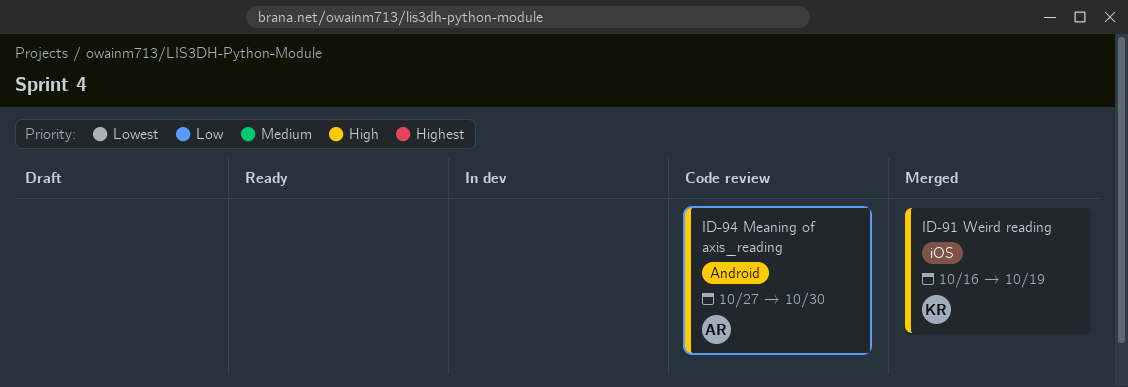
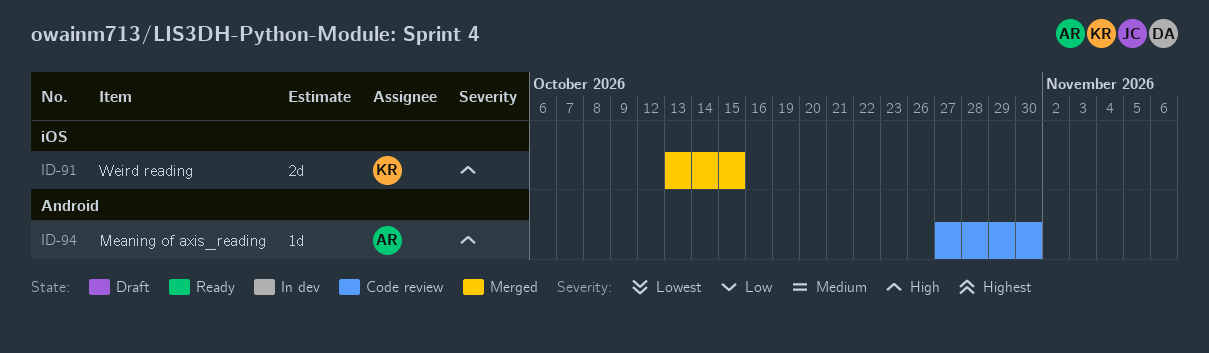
ID-91, start: Oct 16 -> Oct 13
ID-91, due: Oct 19 -> Oct 15

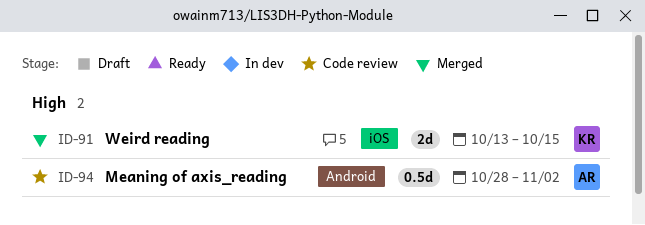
ID-94, estimate: 1d -> 0.5d
ID-94, start: Oct 27 -> Oct 28
ID-94, due: Oct 30 -> Nov 2

